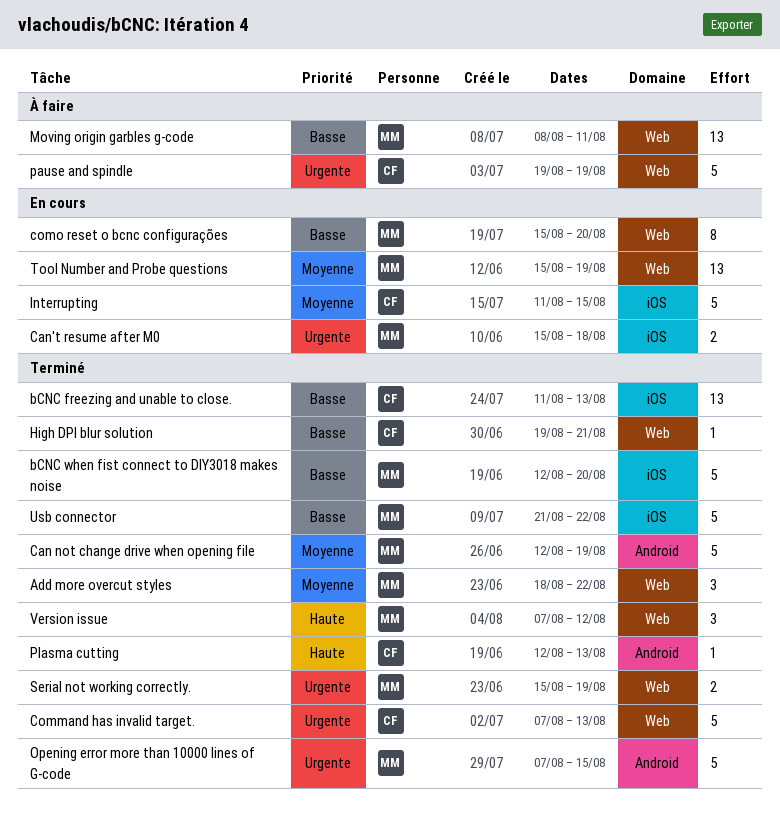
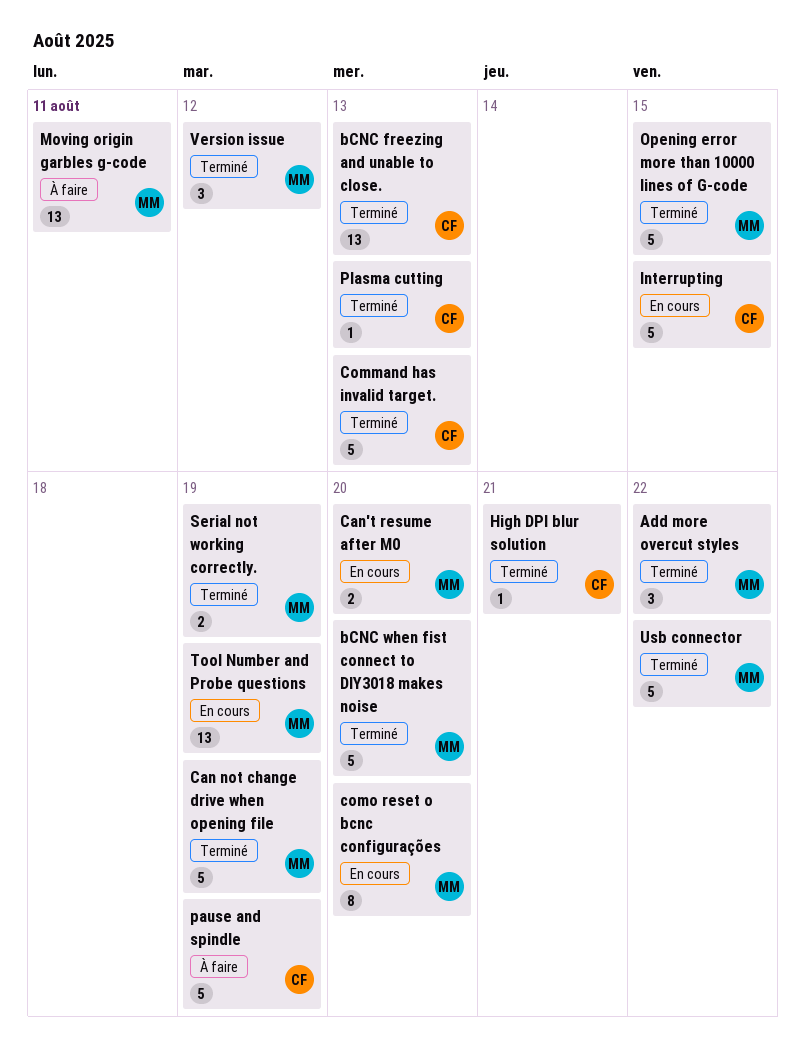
Can't resume after M0, due: Aug 18 -> Aug 20

